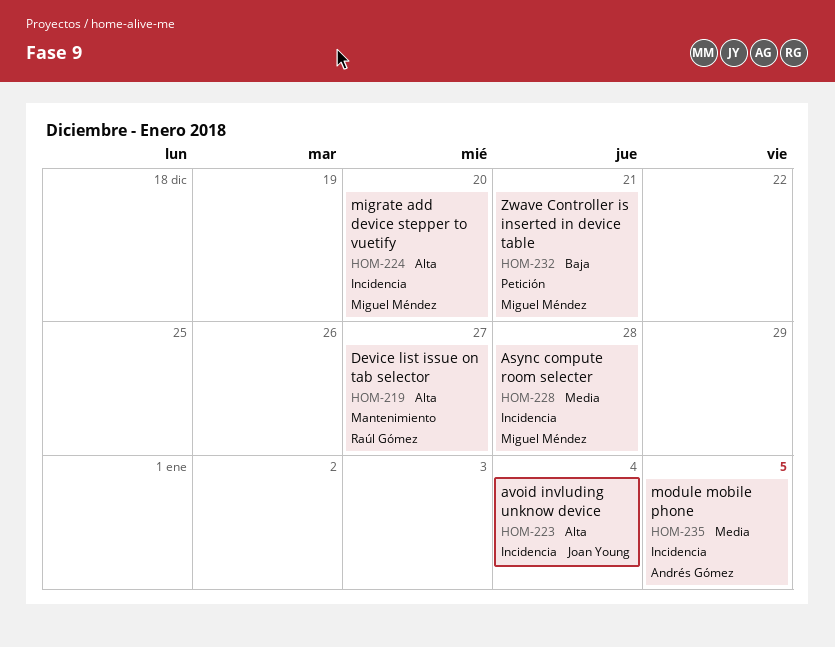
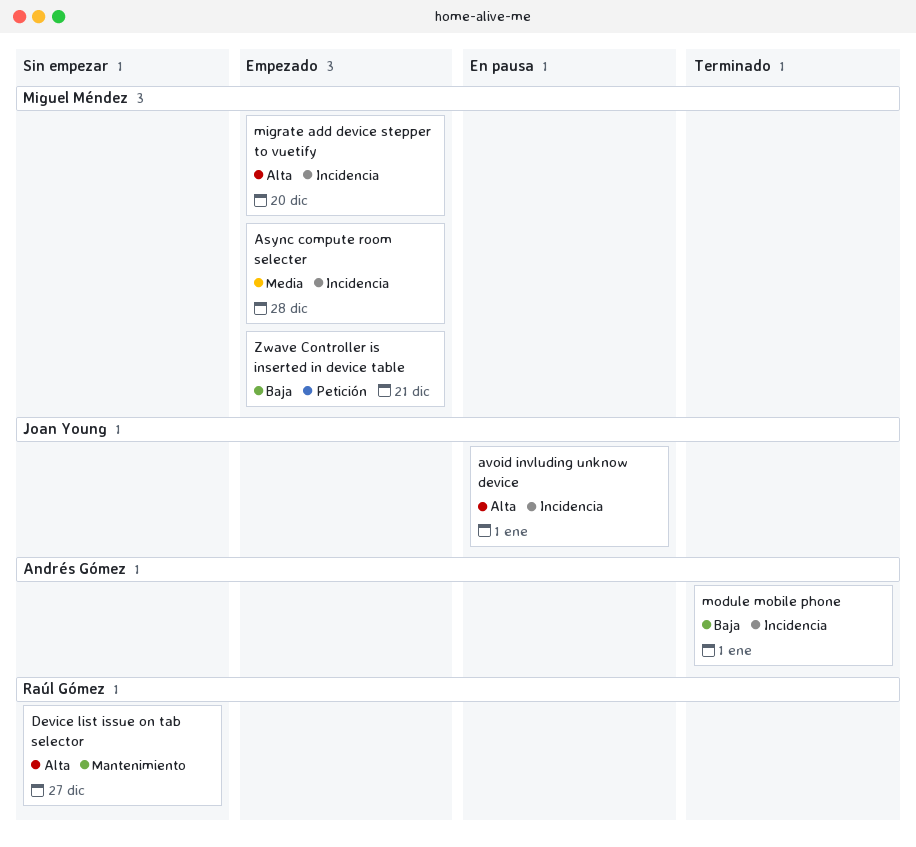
avoid invluding unknow device, due: Jan 4 -> Jan 1
module mobile phone, priority: Media -> Baja
module mobile phone, due: Jan 5 -> Jan 1

